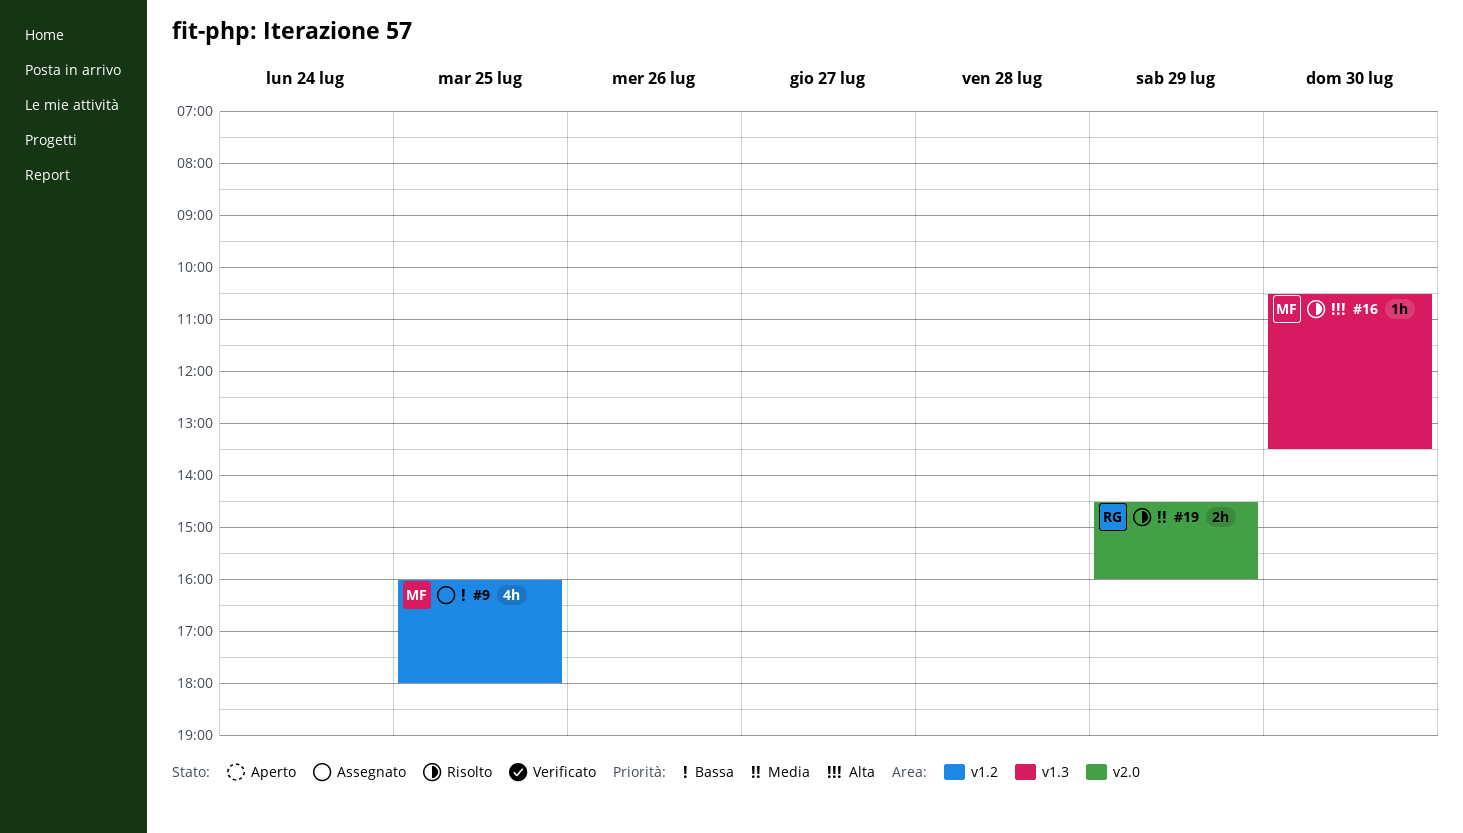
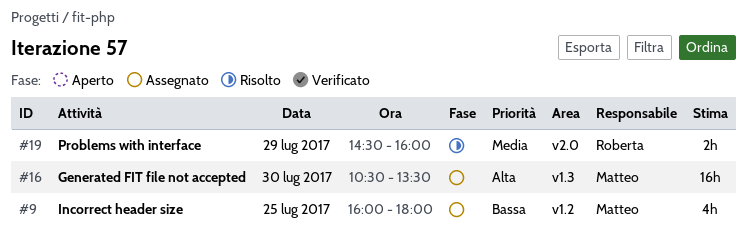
#16, status: Risolto -> Assegnato
#16, estimate: 1h -> 16h

